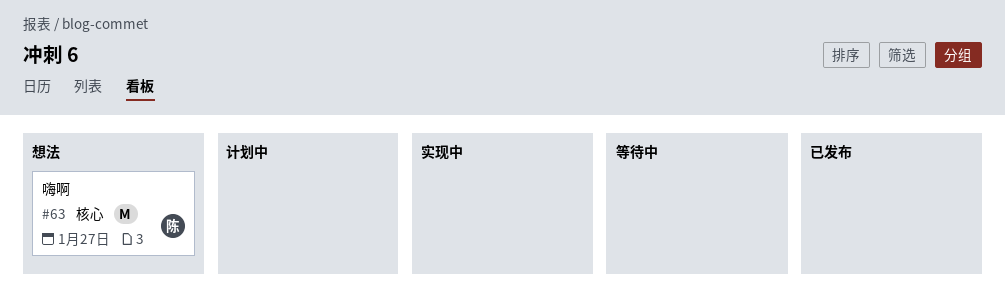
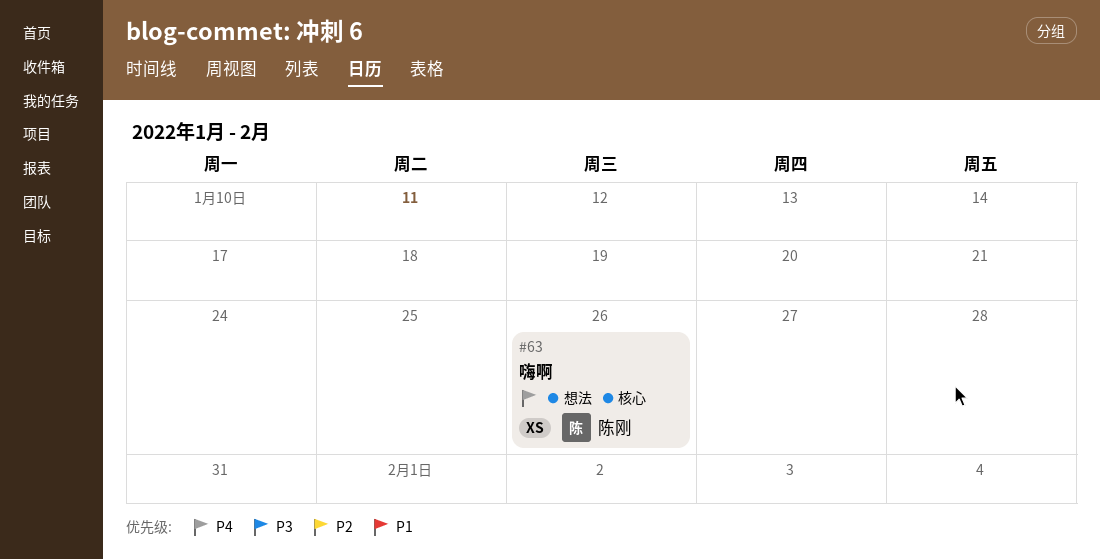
#63, estimate: M -> XS
#63, due: Jan 27 -> Jan 26

